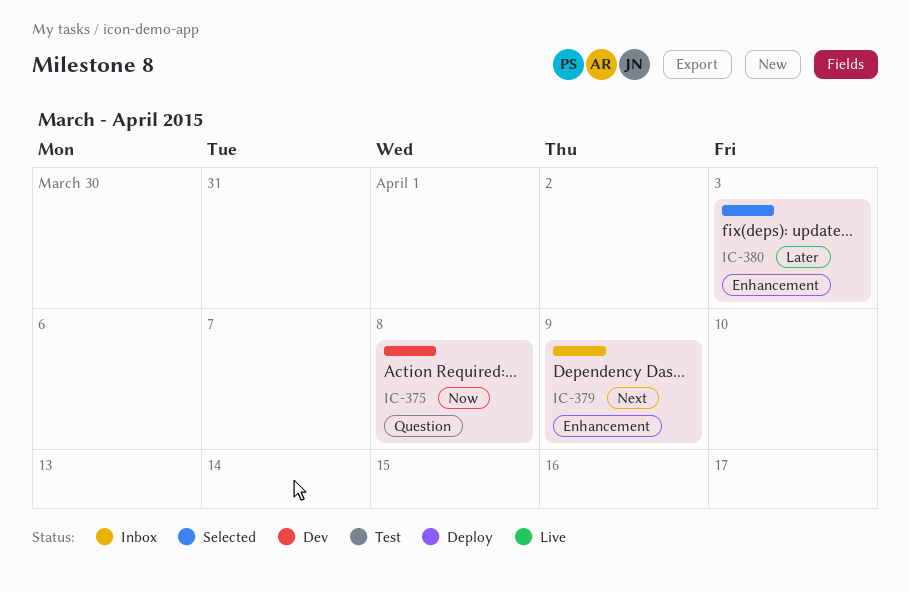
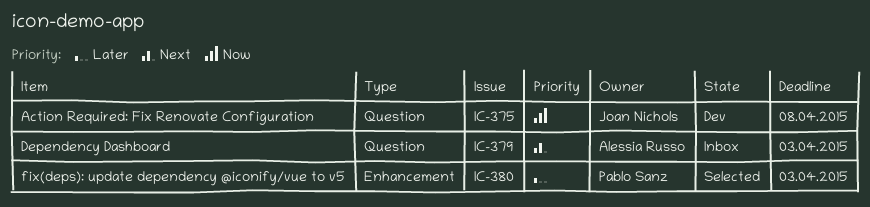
IC-379, label: Enhancement -> Question
IC-379, due: Apr 9 -> Apr 3

